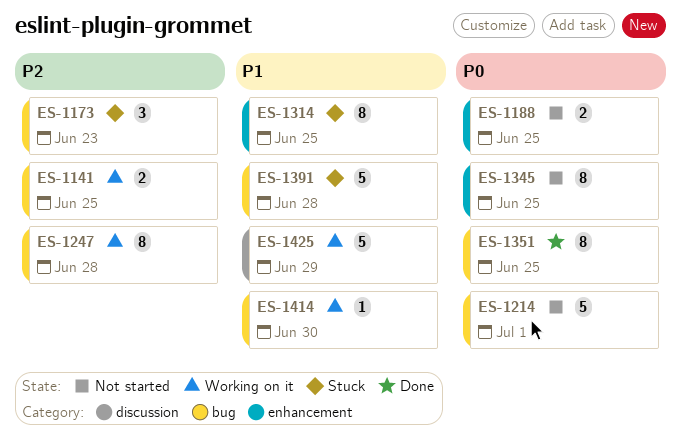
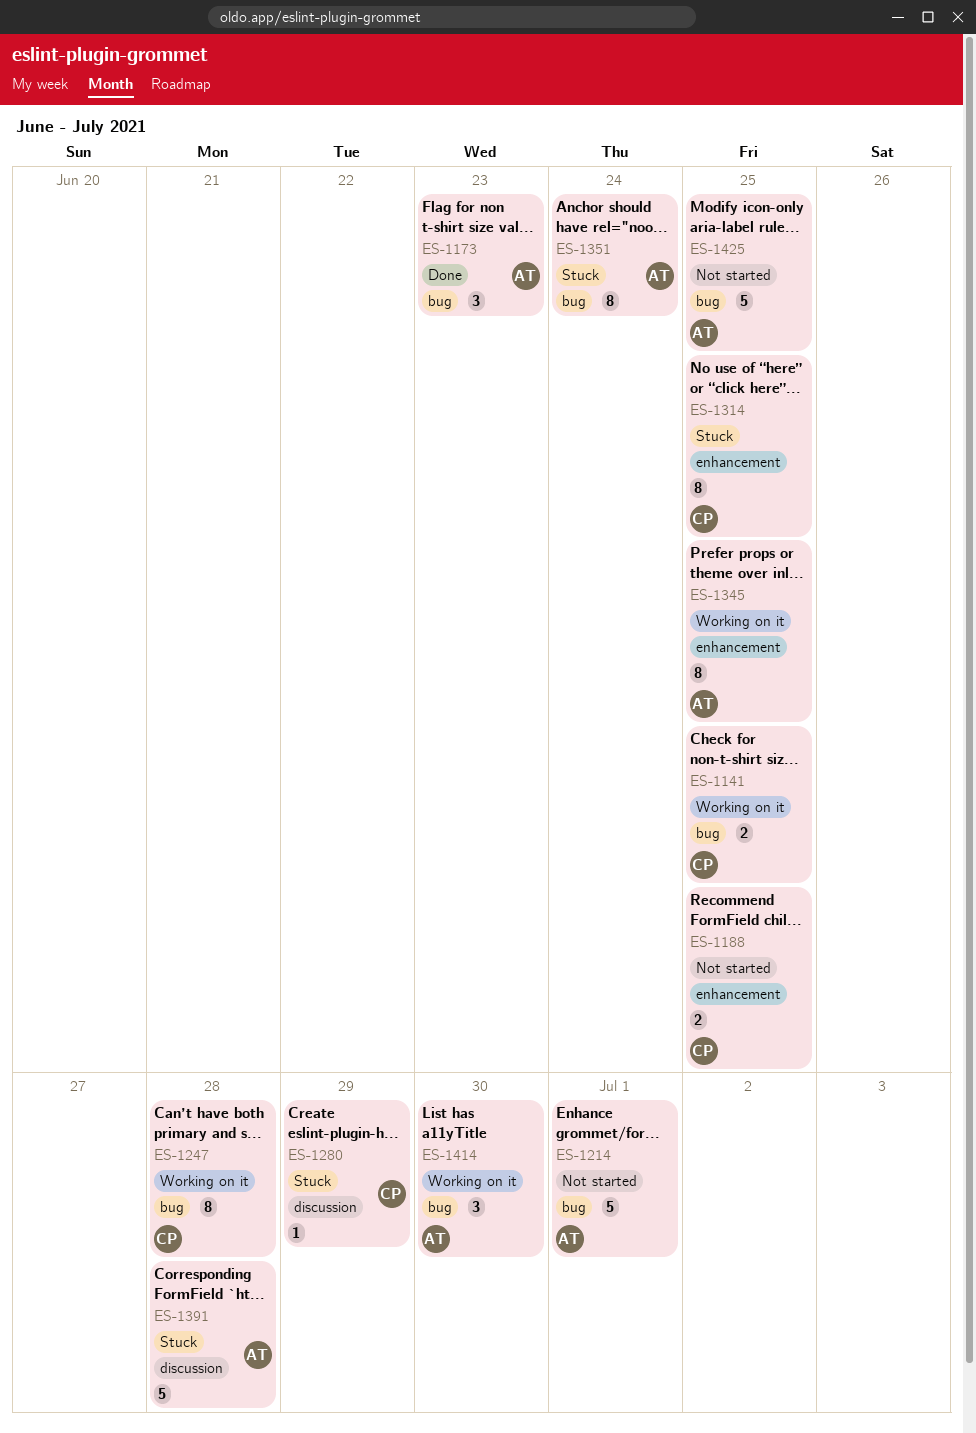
ES-1173, status: Stuck -> Done
ES-1280: none -> present
ES-1345, status: Not started -> Working on it
ES-1351, status: Done -> Stuck
ES-1351, due: Jun 25 -> Jun 24
ES-1391, label: bug -> discussion
ES-1414, estimate: 1 -> 3
ES-1425, status: Working on it -> Not started
ES-1425, label: discussion -> bug
ES-1425, due: Jun 29 -> Jun 25

